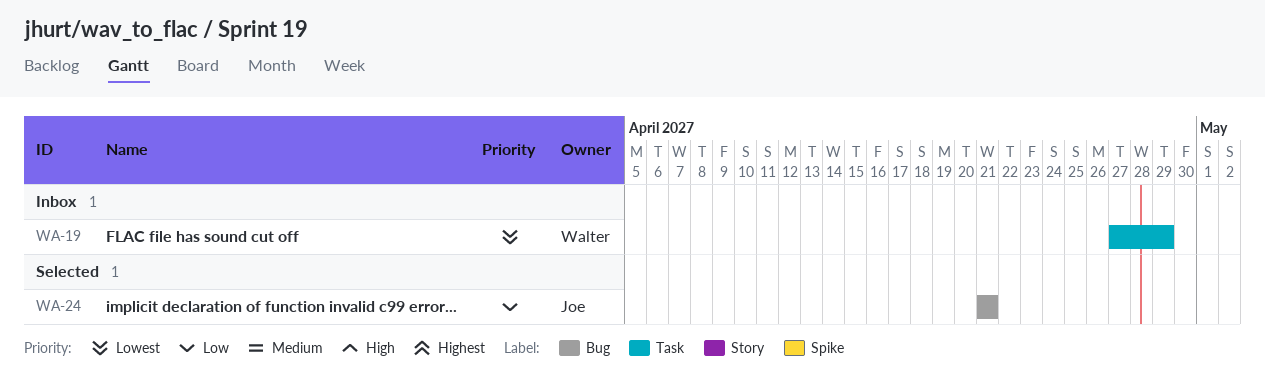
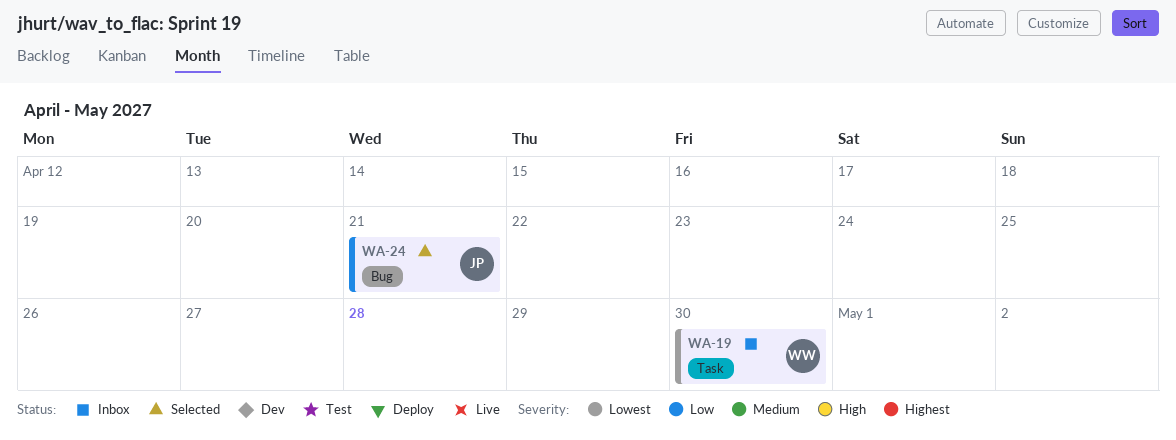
WA-19, due: Apr 29 -> Apr 30

